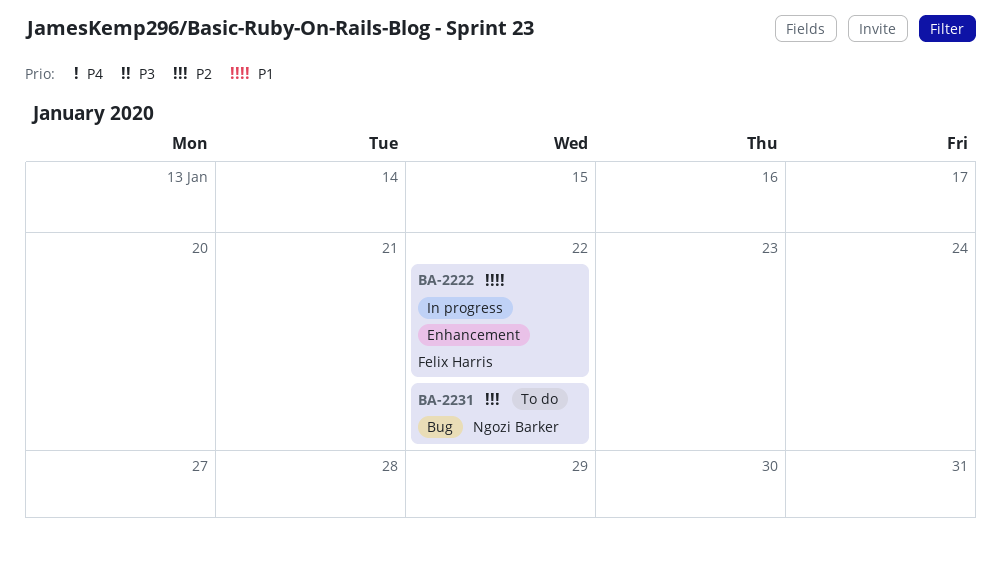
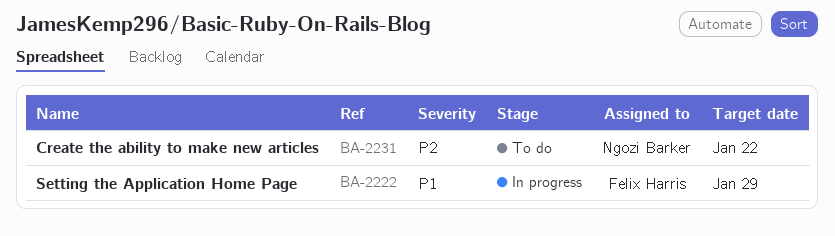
BA-2222, due: Jan 22 -> Jan 29

